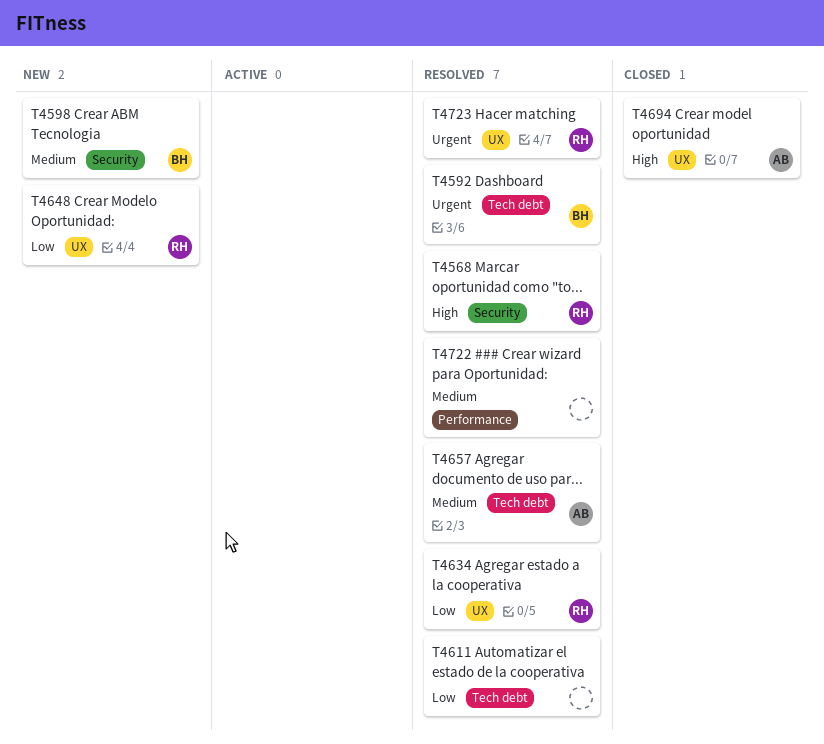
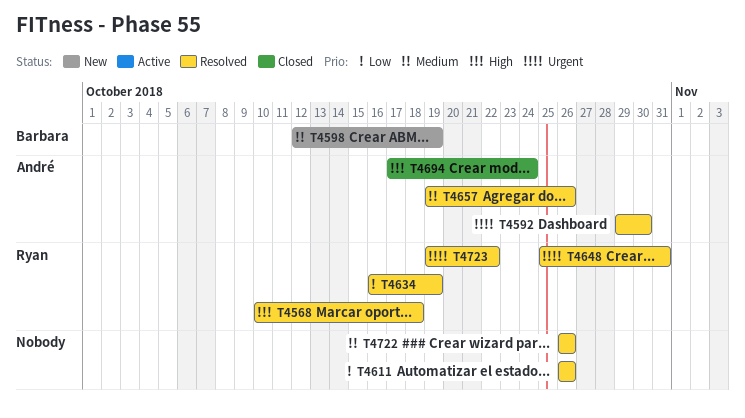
T4592, owner: Barbara -> André
T4648, status: New -> Resolved
T4648, priority: Low -> Urgent

